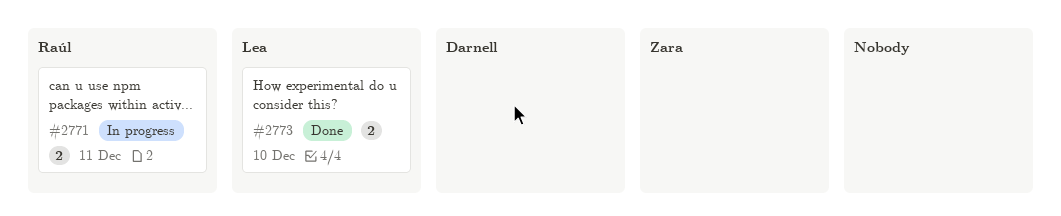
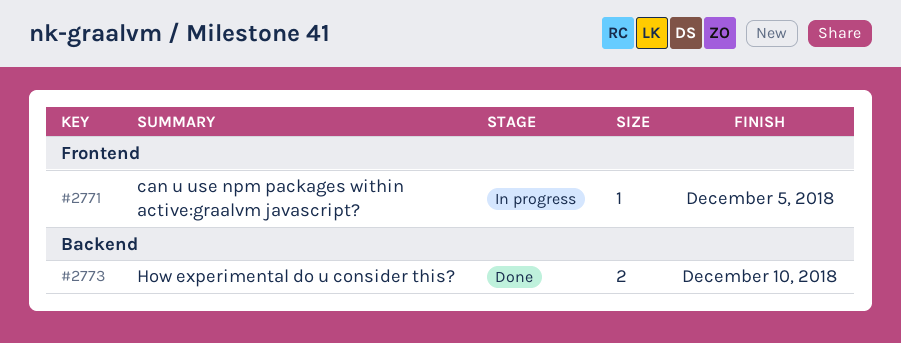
#2771, estimate: 2 -> 1
#2771, due: Dec 11 -> Dec 5

